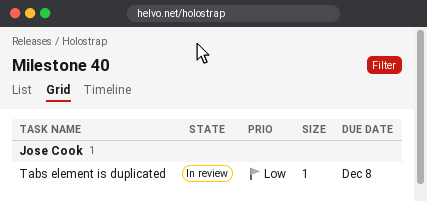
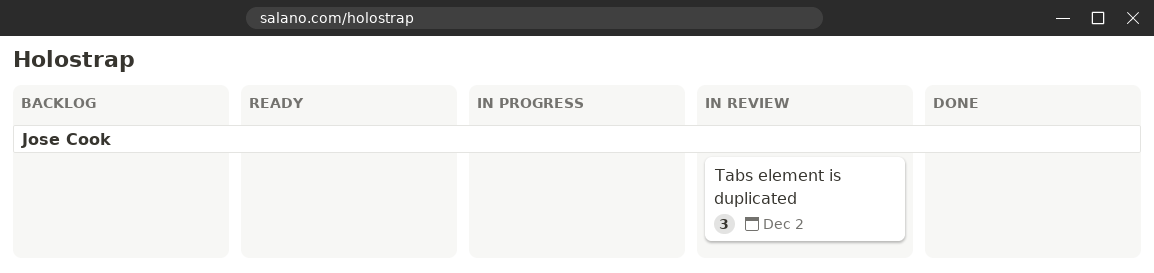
Tabs element is duplicated, estimate: 1 -> 3
Tabs element is duplicated, due: Dec 8 -> Dec 2

